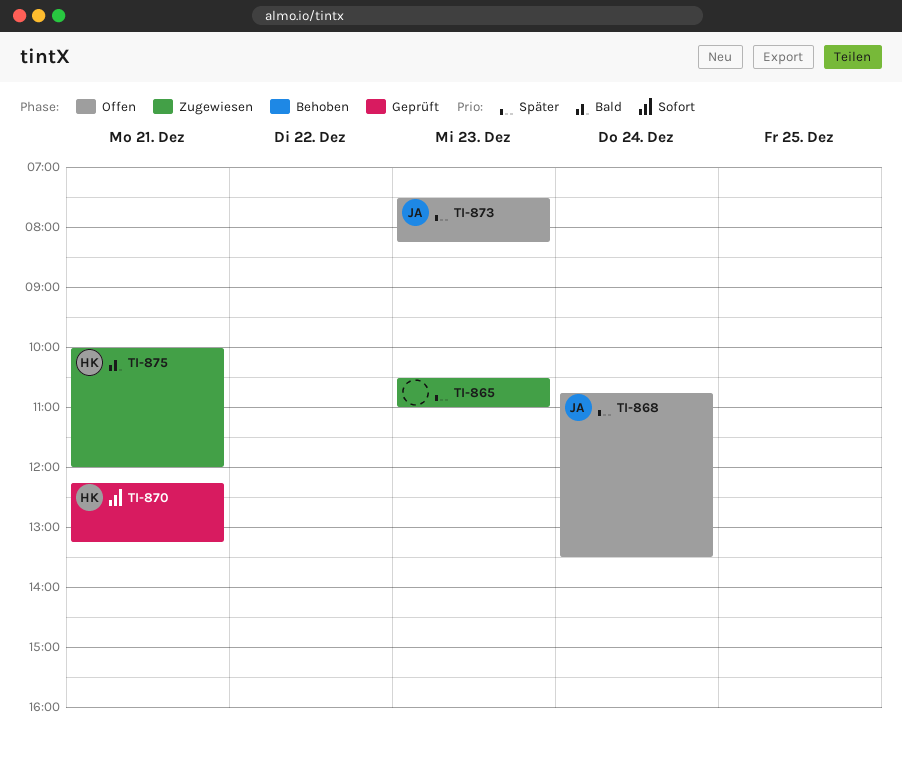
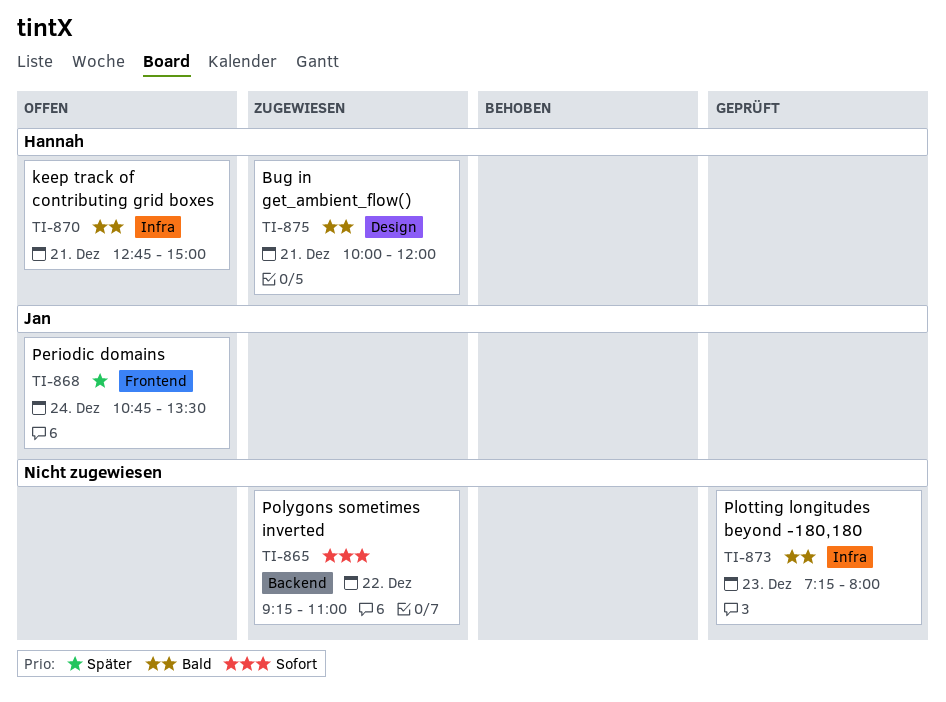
TI-865, priority: Später -> Sofort
TI-865, day: Dec 23 -> Dec 22
TI-865, begins: 10:30 -> 09:15
TI-870, status: Geprüft -> Offen
TI-870, priority: Sofort -> Bald
TI-870, begins: 12:15 -> 12:45
TI-870, ends: 13:15 -> 15:00
TI-873, status: Offen -> Geprüft
TI-873, owner: Jan -> none
TI-873, priority: Später -> Bald
TI-873, begins: 07:30 -> 07:15
TI-873, ends: 08:15 -> 08:00

